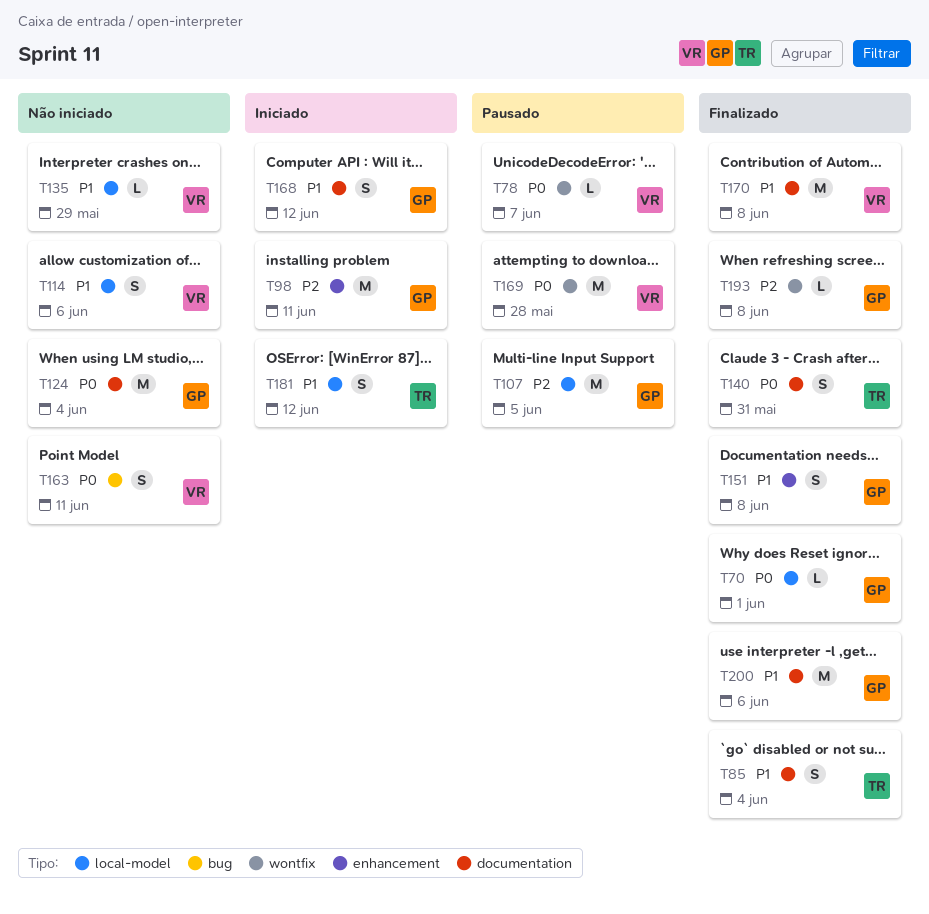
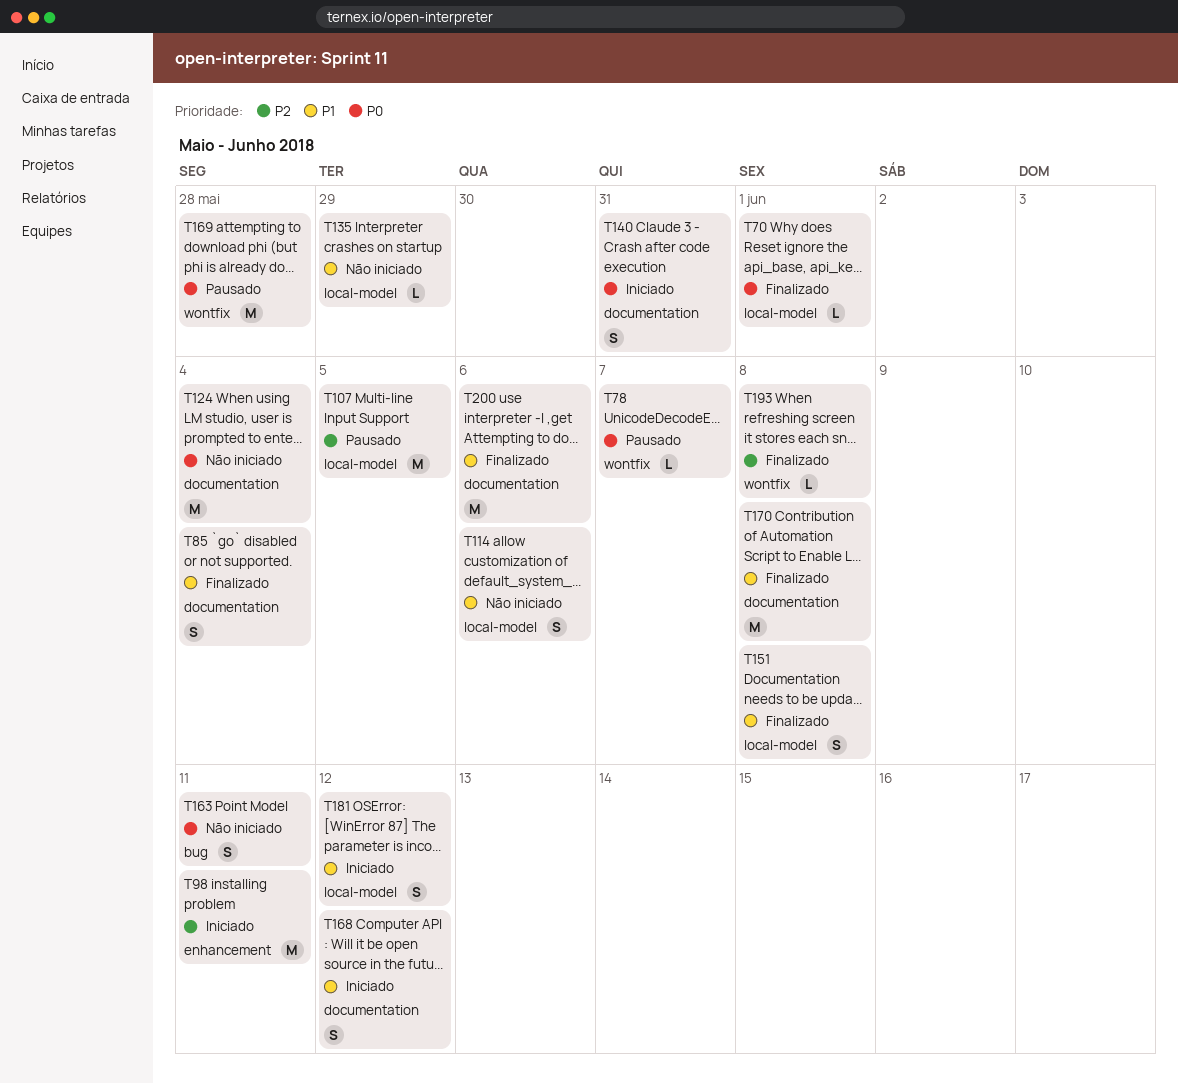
T140, status: Finalizado -> Iniciado
T151, label: enhancement -> local-model

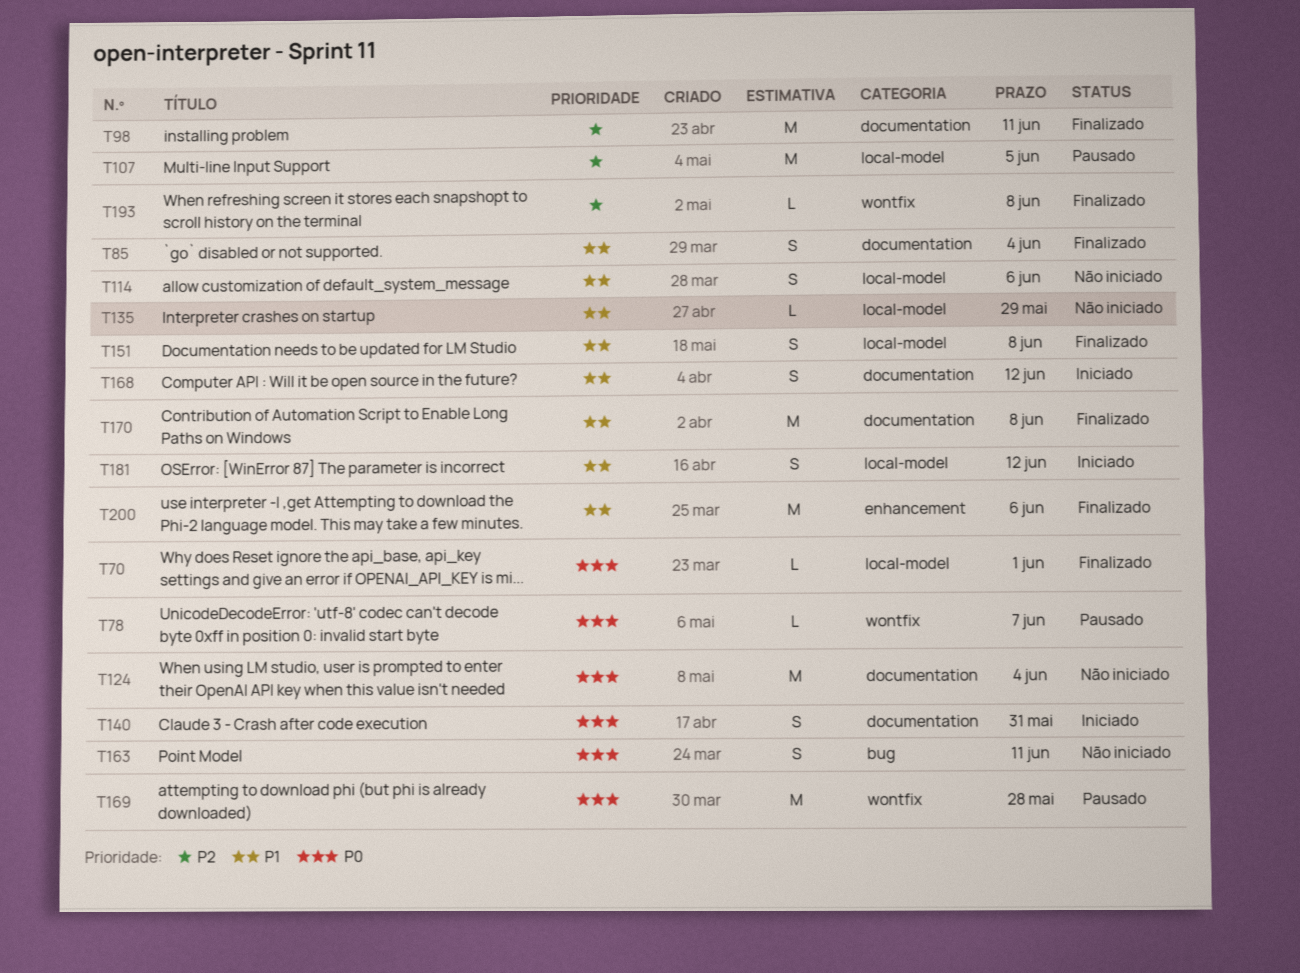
T98, status: Iniciado -> Finalizado
T98, label: enhancement -> documentation
T200, label: documentation -> enhancement

